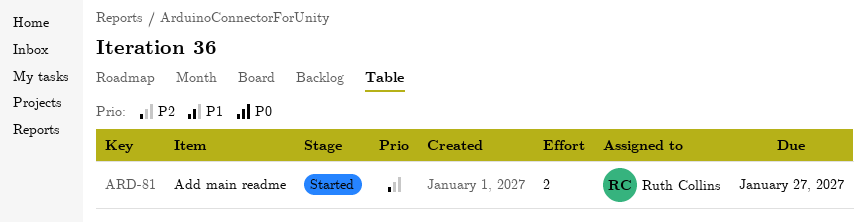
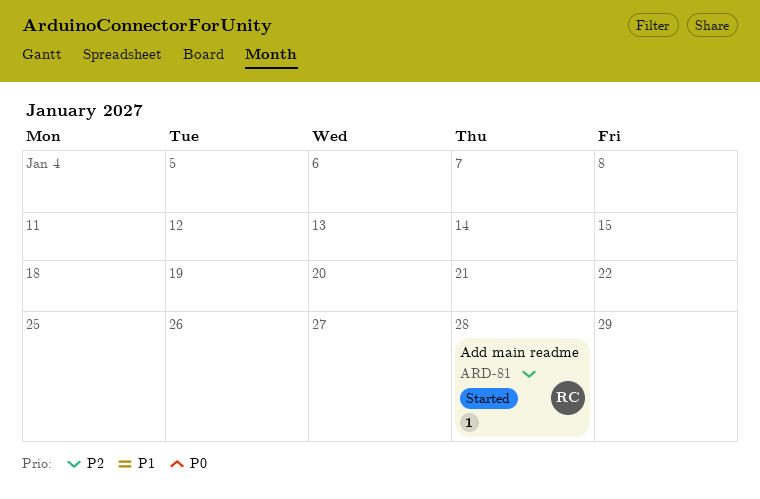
ARD-81, estimate: 2 -> 1
ARD-81, due: Jan 27 -> Jan 28

